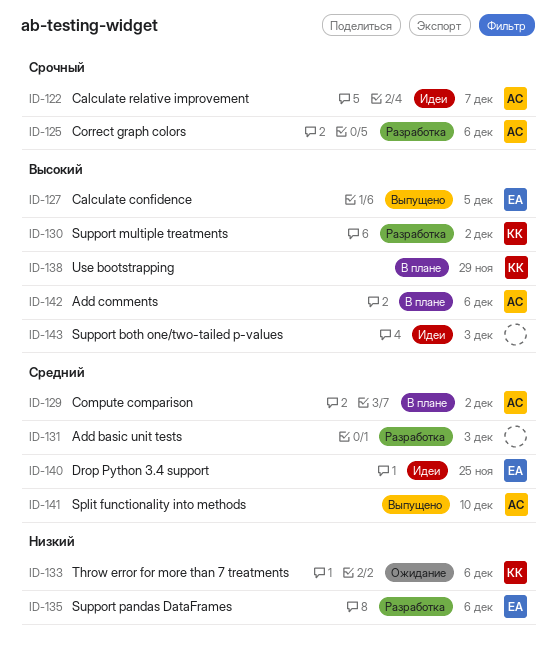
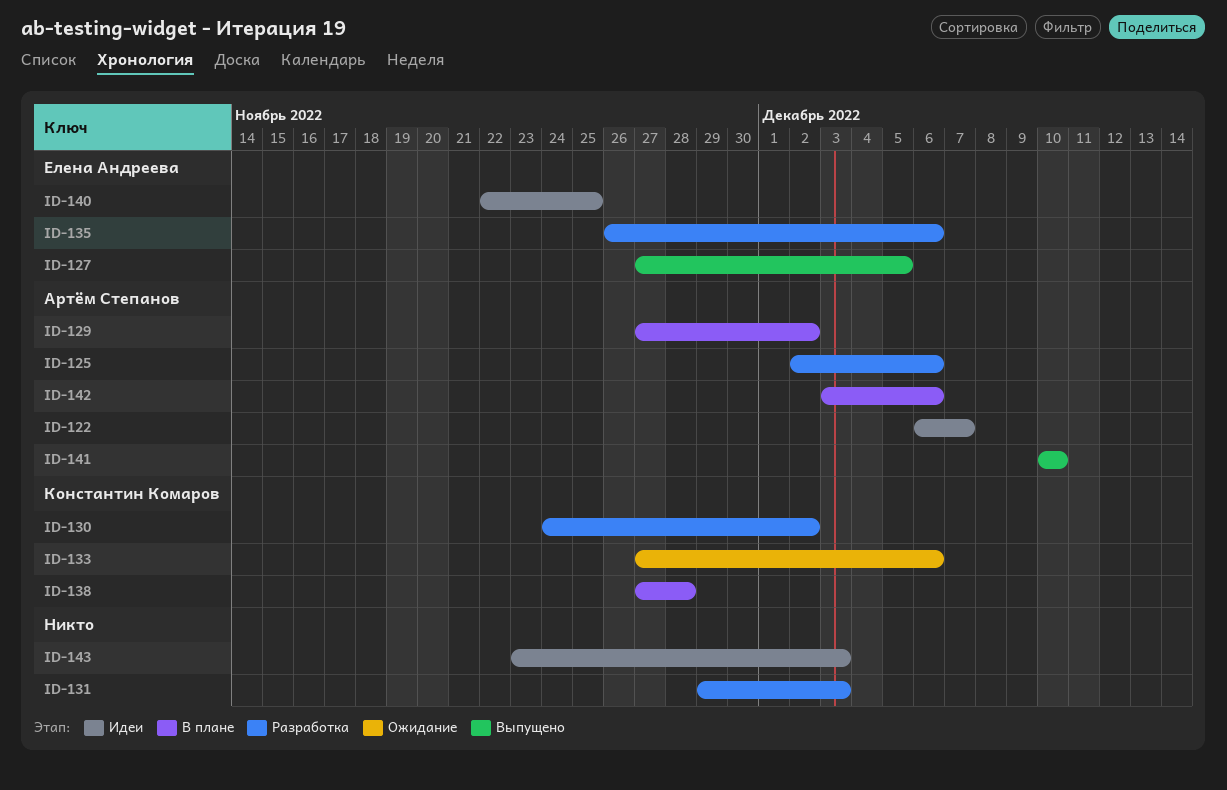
ID-138, due: Nov 29 -> Nov 28

